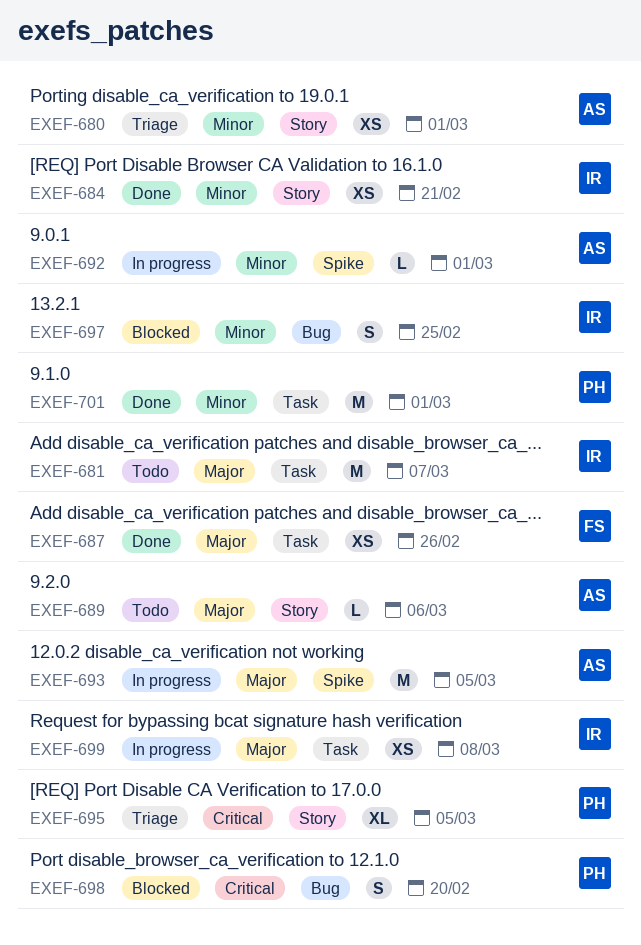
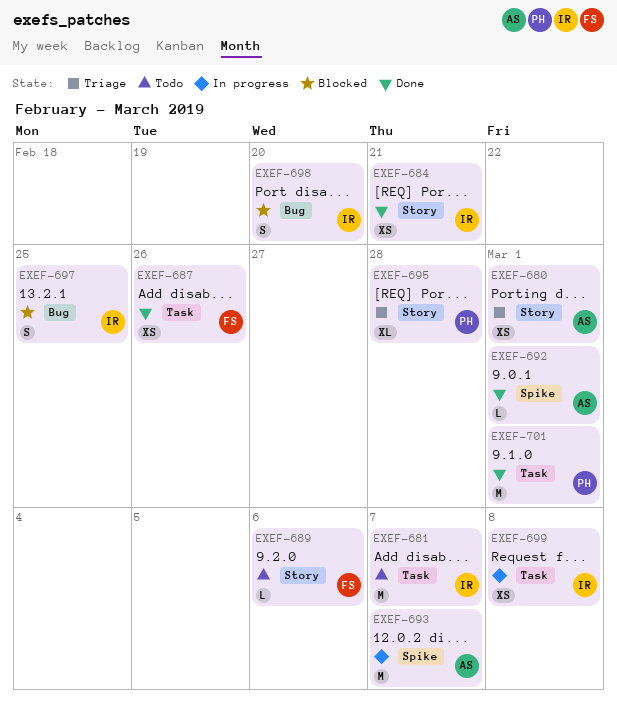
EXEF-689, owner: AS -> FS
EXEF-692, status: In progress -> Done
EXEF-693, due: Mar 5 -> Mar 7
EXEF-695, due: Mar 5 -> Feb 28
EXEF-698, owner: PH -> IR

